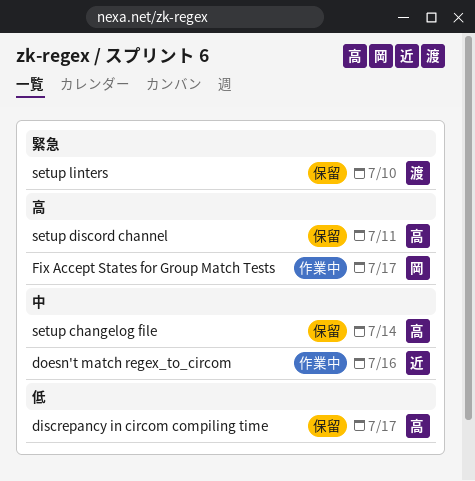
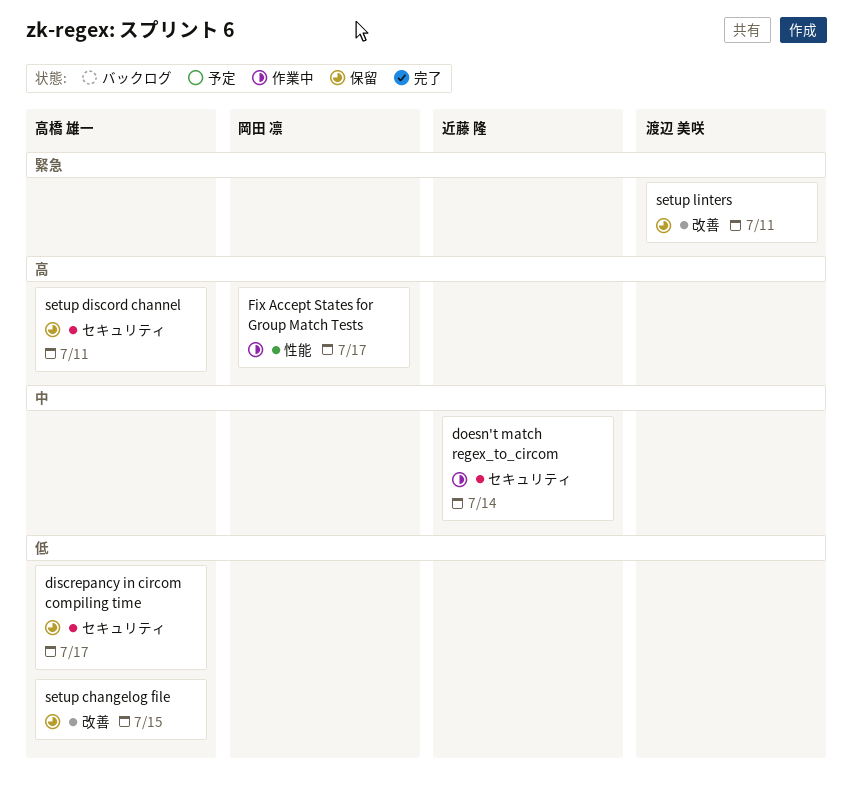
doesn't match regex_to_circom, due: Jul 16 -> Jul 14
setup changelog file, priority: 中 -> 低
setup changelog file, due: Jul 14 -> Jul 15
setup linters, due: Jul 10 -> Jul 11

